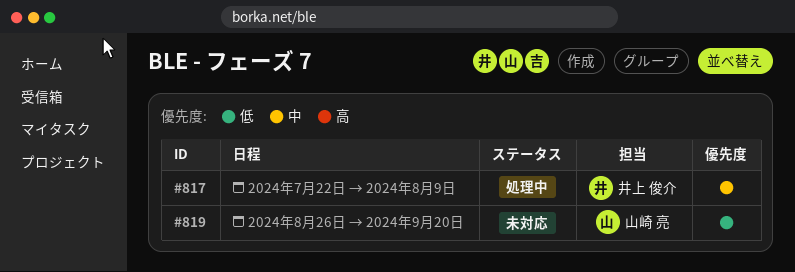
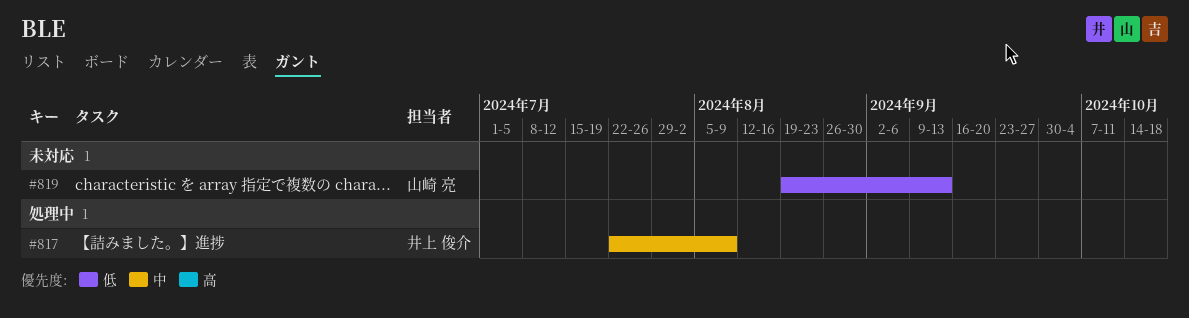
#819, start: Aug 26 -> Aug 19
#819, due: Sep 20 -> Sep 13

